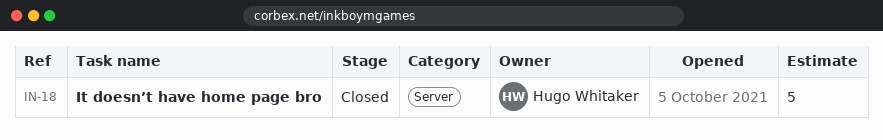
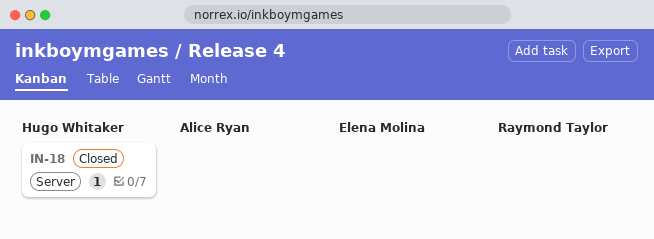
IN-18, estimate: 5 -> 1

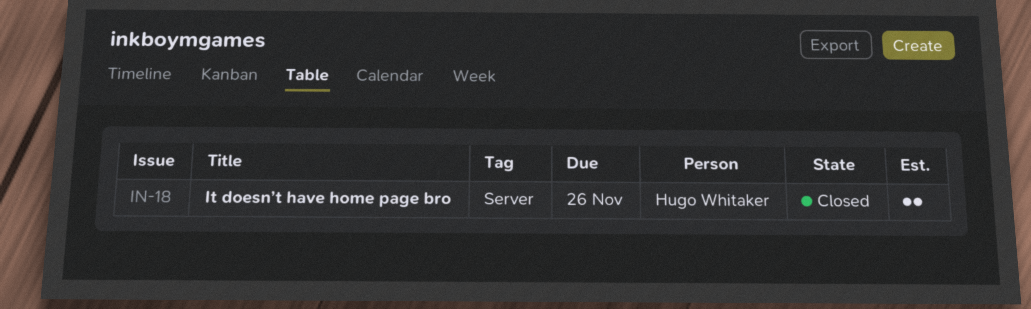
IN-18, estimate: 1 -> 2

